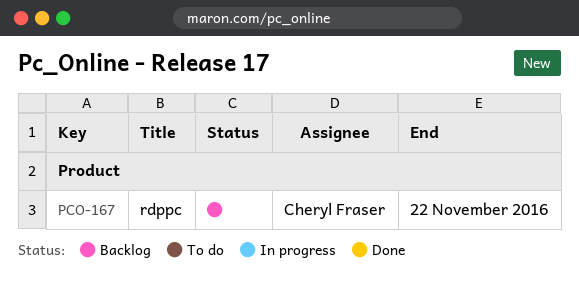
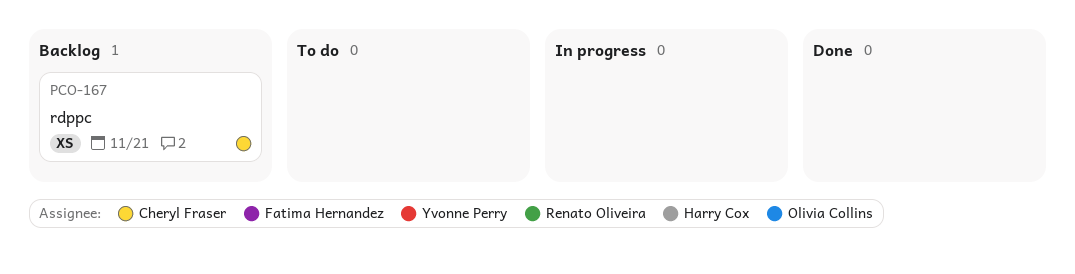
PCO-167, due: Nov 22 -> Nov 21

